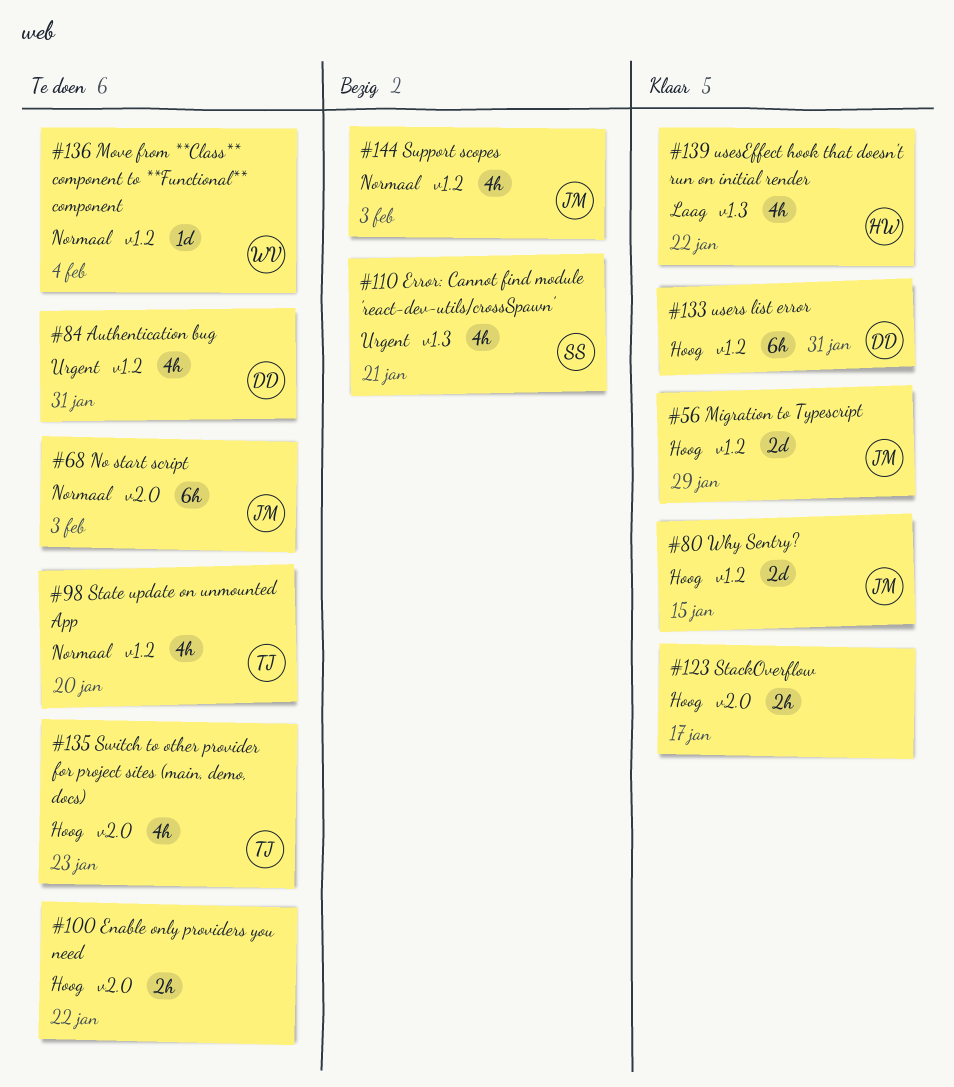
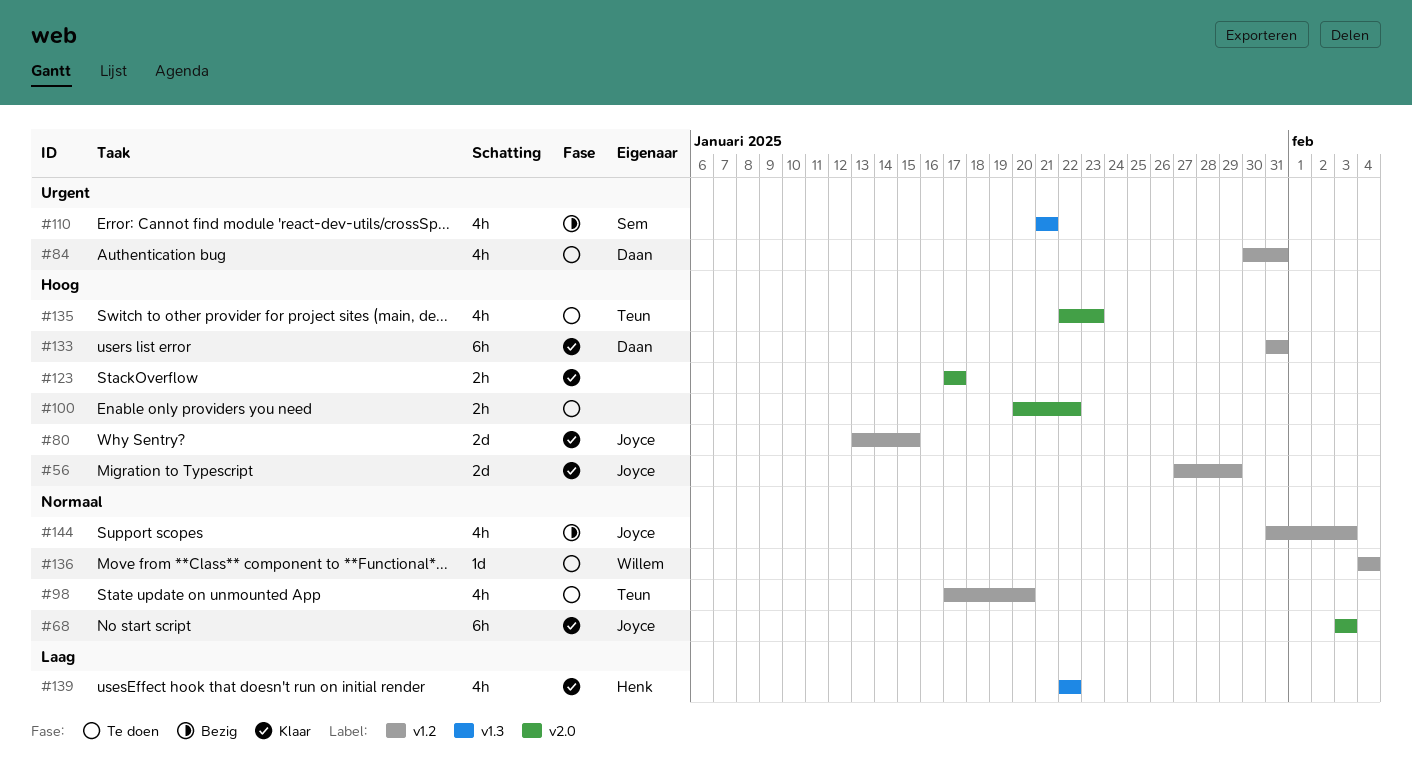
#68, status: Te doen -> Klaar

